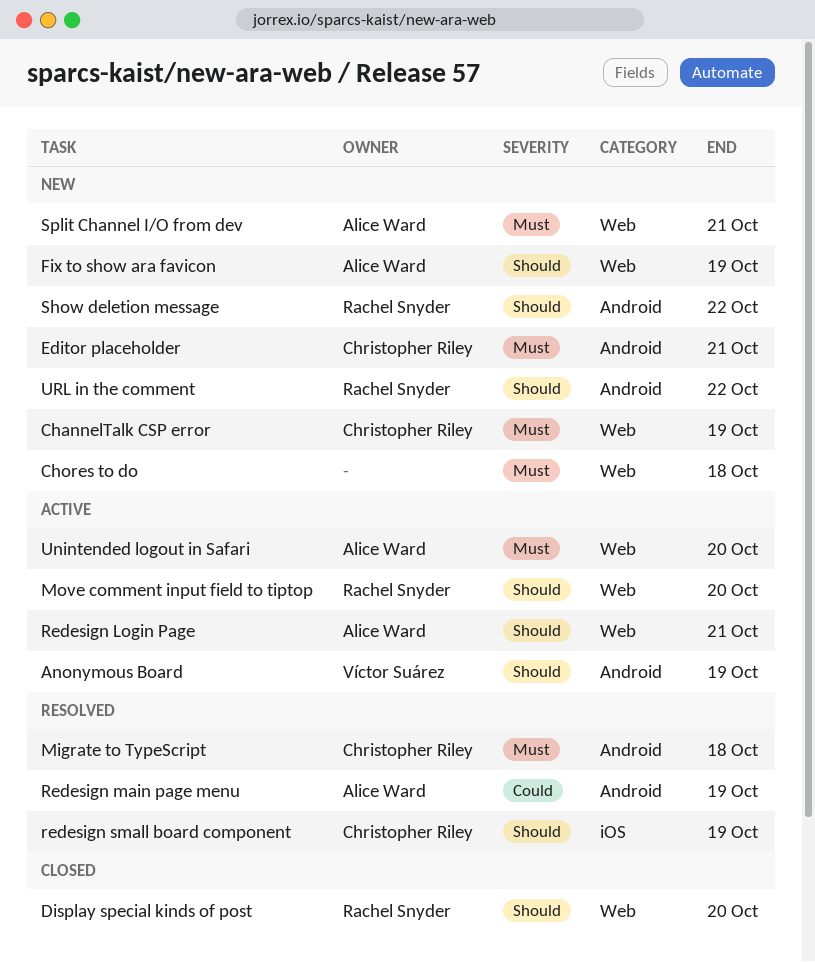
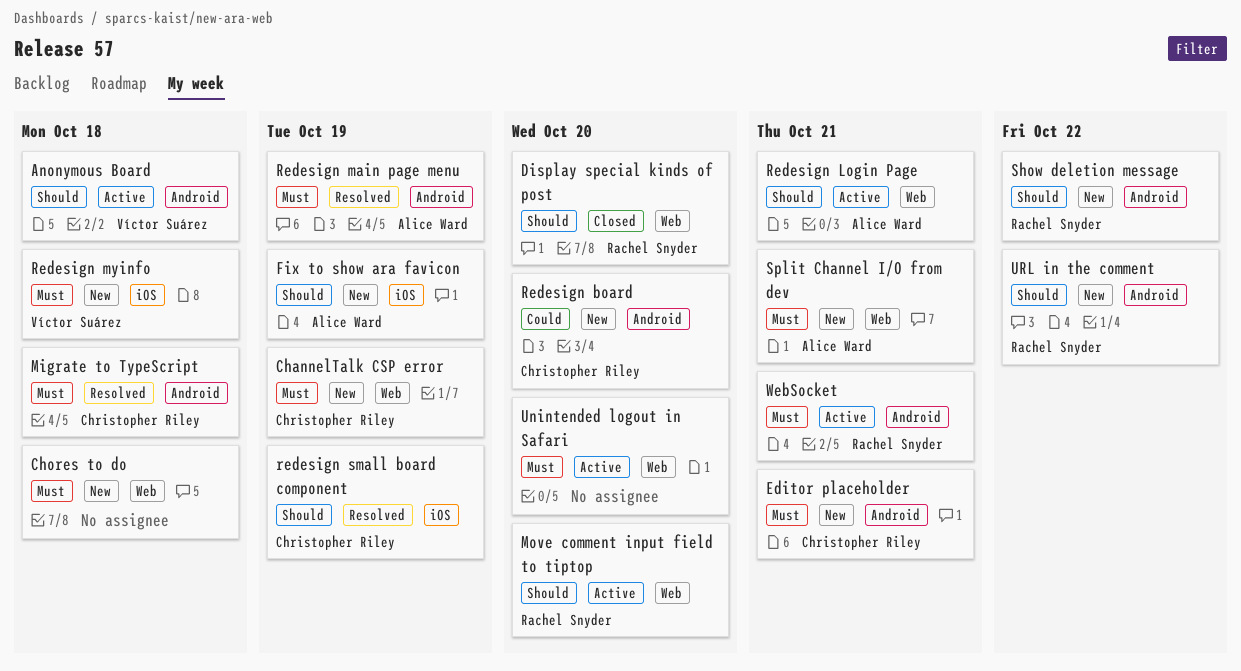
Anonymous Board, due: Oct 19 -> Oct 18
Fix to show ara favicon, label: Web -> iOS
Redesign board: none -> present
Redesign main page menu, priority: Could -> Must
Redesign myinfo: none -> present
Unintended logout in Safari, owner: Alice Ward -> none
WebSocket: none -> present

